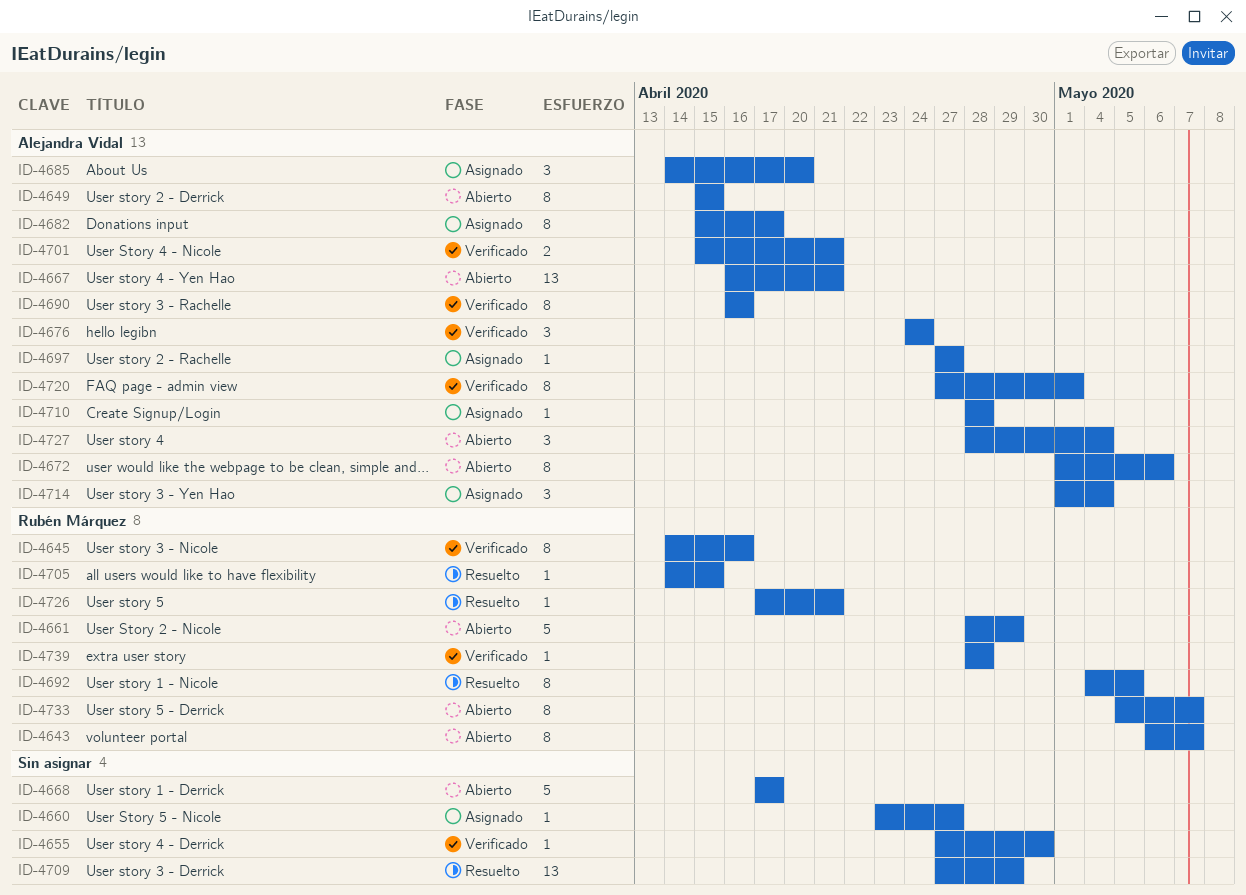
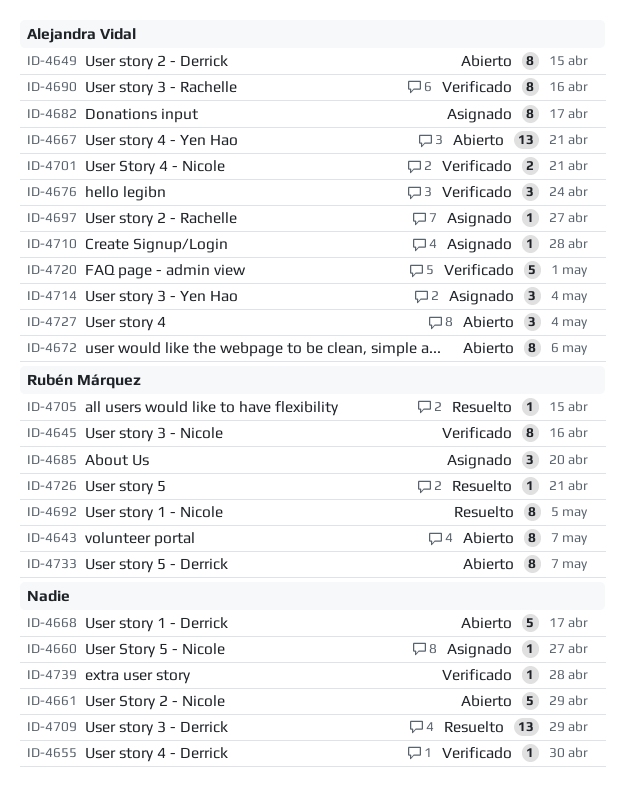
ID-4661, owner: Rubén Márquez -> none
ID-4685, owner: Alejandra Vidal -> Rubén Márquez
ID-4720, estimate: 8 -> 5
ID-4739, owner: Rubén Márquez -> none

